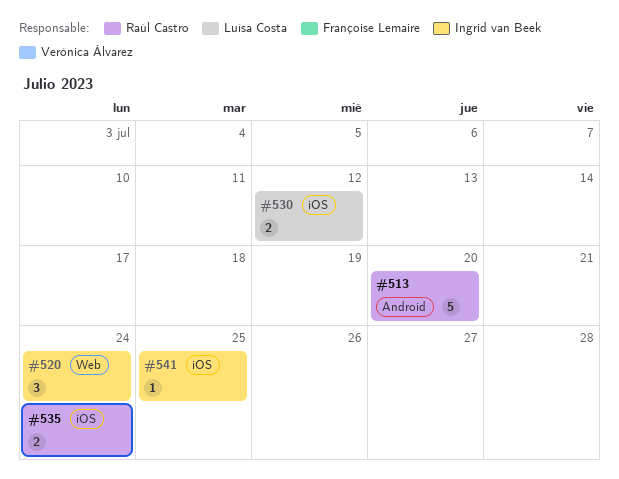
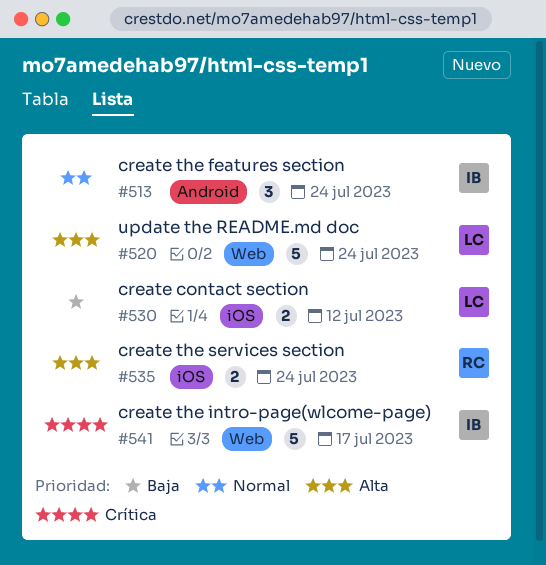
#513, owner: Raúl Castro -> Ingrid van Beek
#513, estimate: 5 -> 3
#513, due: Jul 20 -> Jul 24
#520, owner: Ingrid van Beek -> Luísa Costa
#520, estimate: 3 -> 5
#541, label: iOS -> Web
#541, estimate: 1 -> 5
#541, due: Jul 25 -> Jul 17

